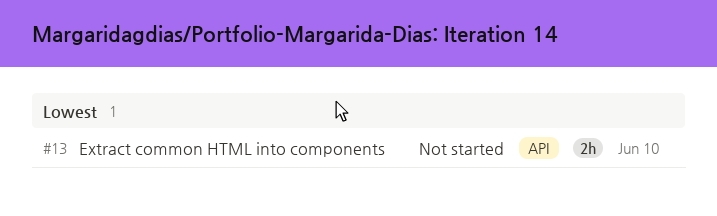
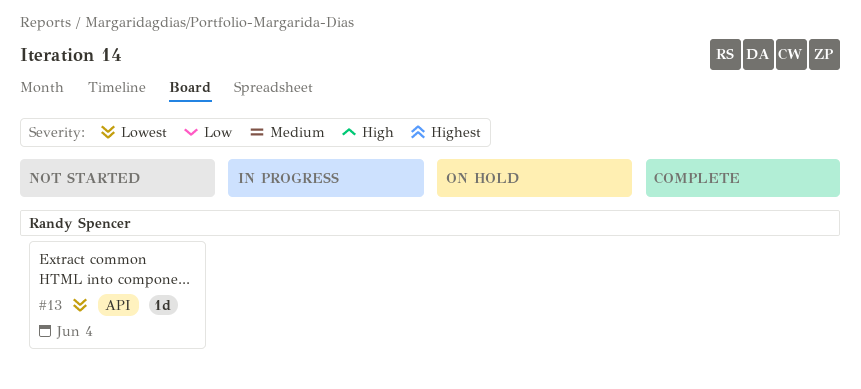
#13, estimate: 2h -> 1d
#13, due: Jun 10 -> Jun 4

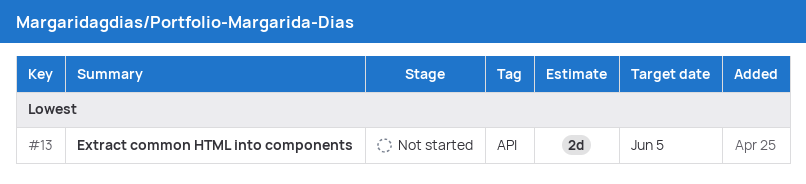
#13, estimate: 1d -> 2d
#13, due: Jun 4 -> Jun 5

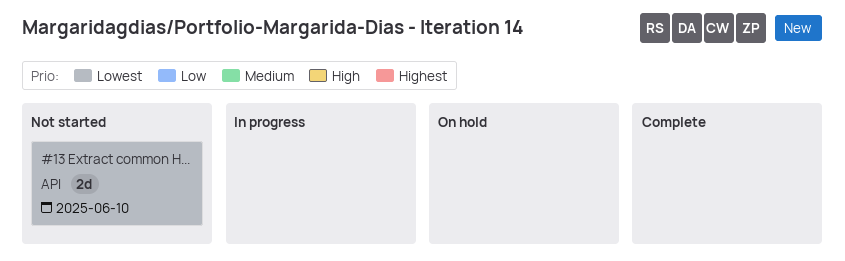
#13, due: Jun 5 -> Jun 10

